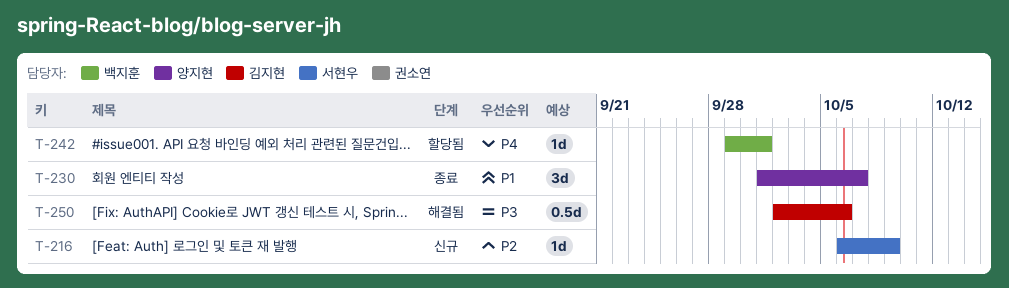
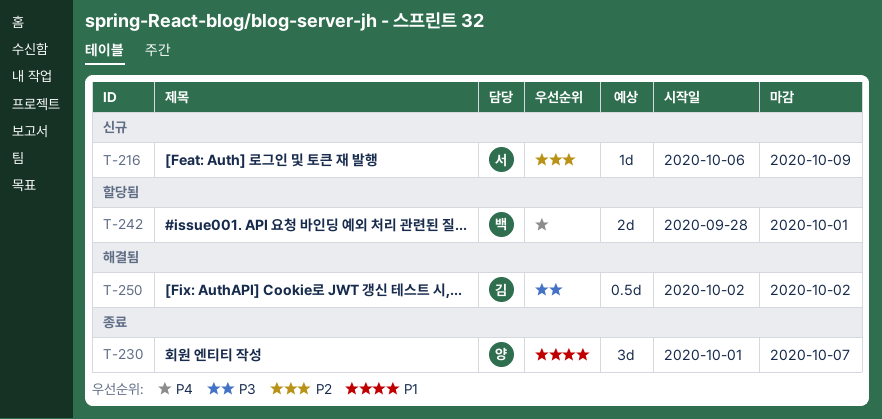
T-242, estimate: 1d -> 2d
T-242, start: Sep 29 -> Sep 28
T-250, due: Oct 6 -> Oct 2

